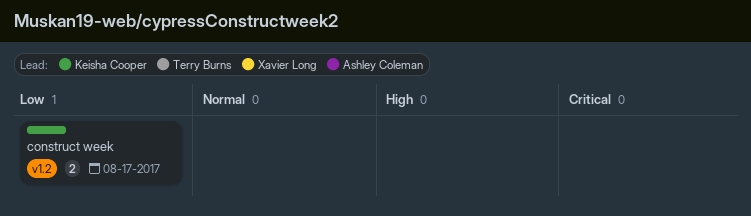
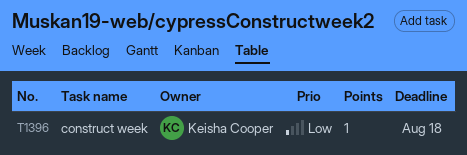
construct week, estimate: 2 -> 1
construct week, due: Aug 17 -> Aug 18

